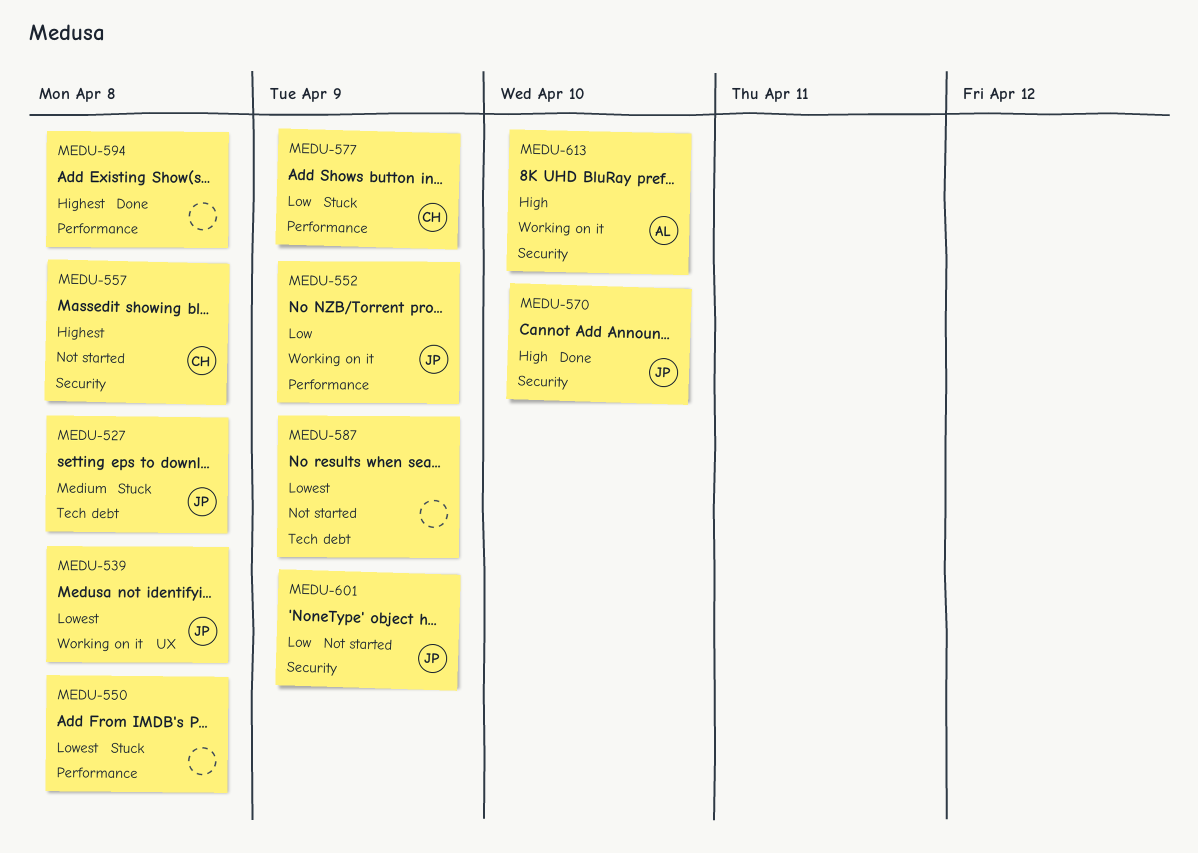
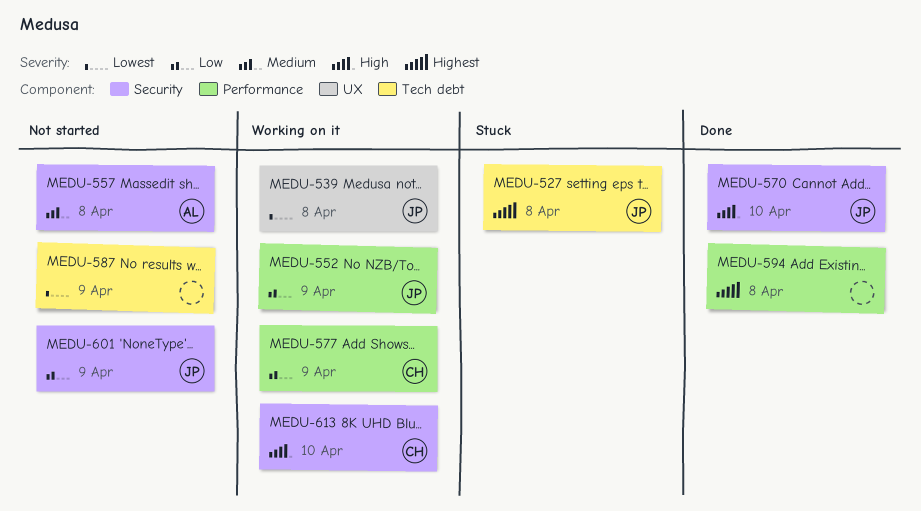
MEDU-527, priority: Medium -> Highest
MEDU-550: present -> none
MEDU-557, owner: CH -> AL
MEDU-557, priority: Highest -> Medium
MEDU-577, status: Stuck -> Working on it
MEDU-613, owner: AL -> CH

